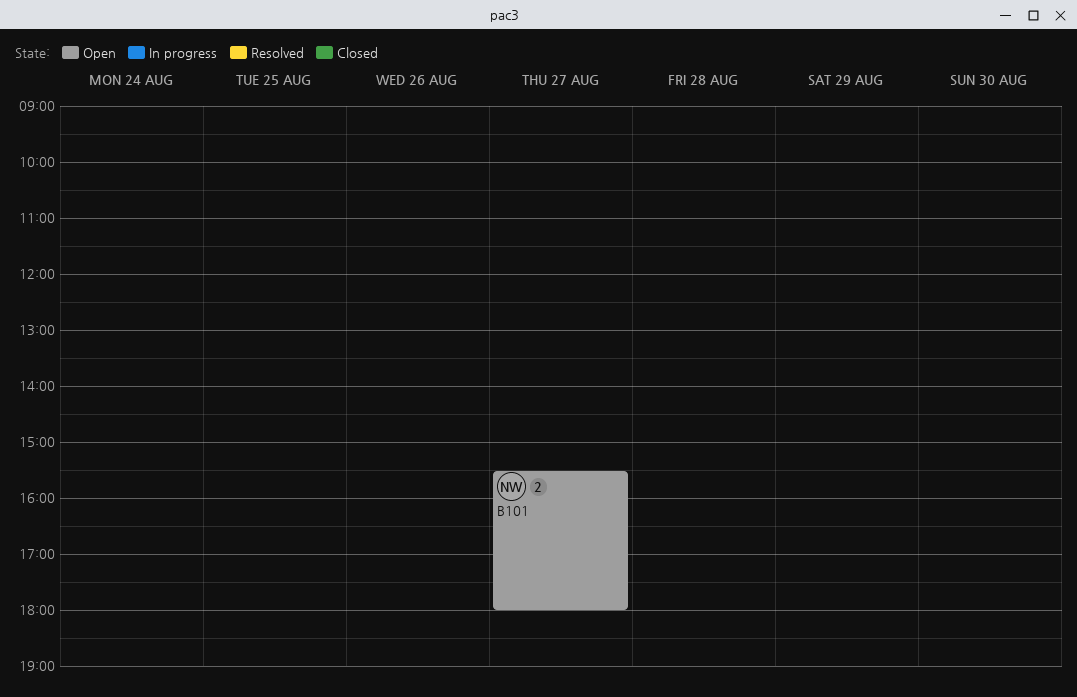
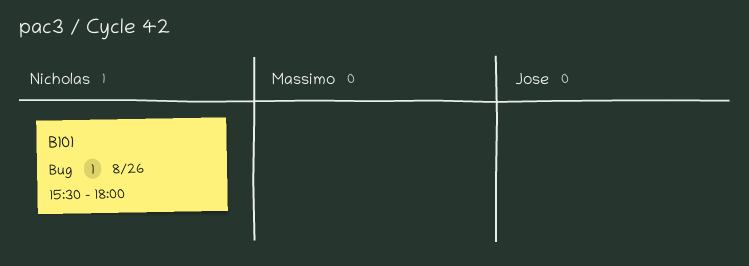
B101, estimate: 2 -> 1
B101, day: Aug 27 -> Aug 26

